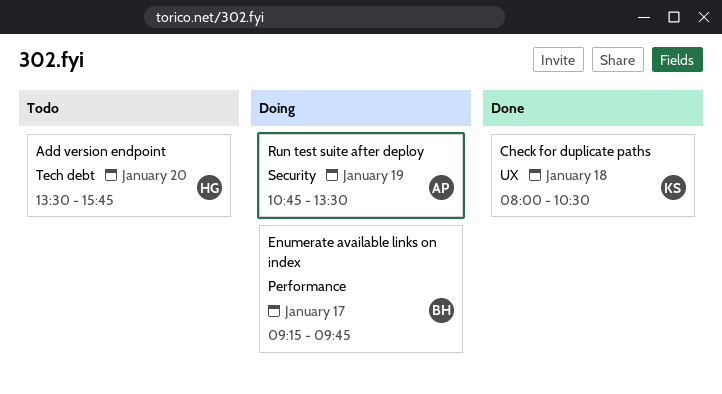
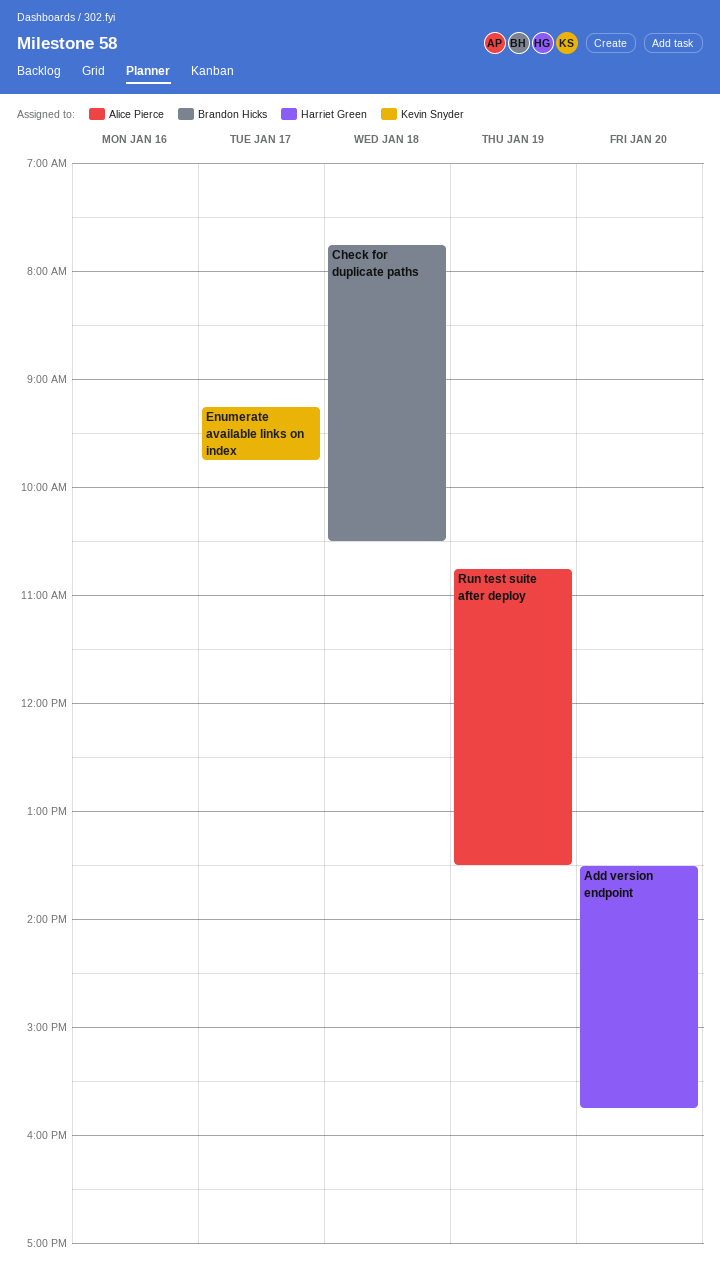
Check for duplicate paths, owner: Kevin Snyder -> Brandon Hicks
Check for duplicate paths, begins: 08:00 -> 07:45
Enumerate available links on index, owner: Brandon Hicks -> Kevin Snyder

